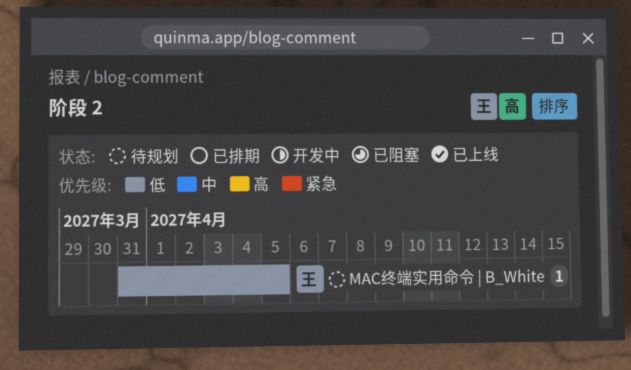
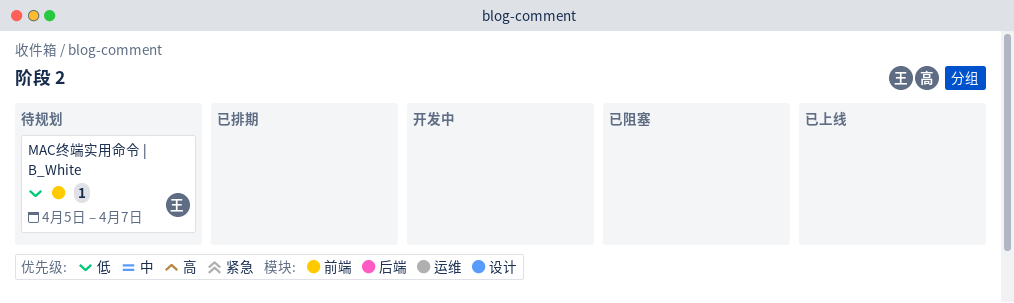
MAC终端实用命令 | B_White, start: Mar 31 -> Apr 5
MAC终端实用命令 | B_White, due: Apr 5 -> Apr 7

